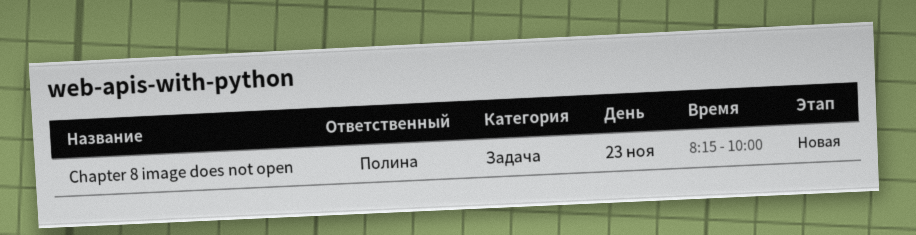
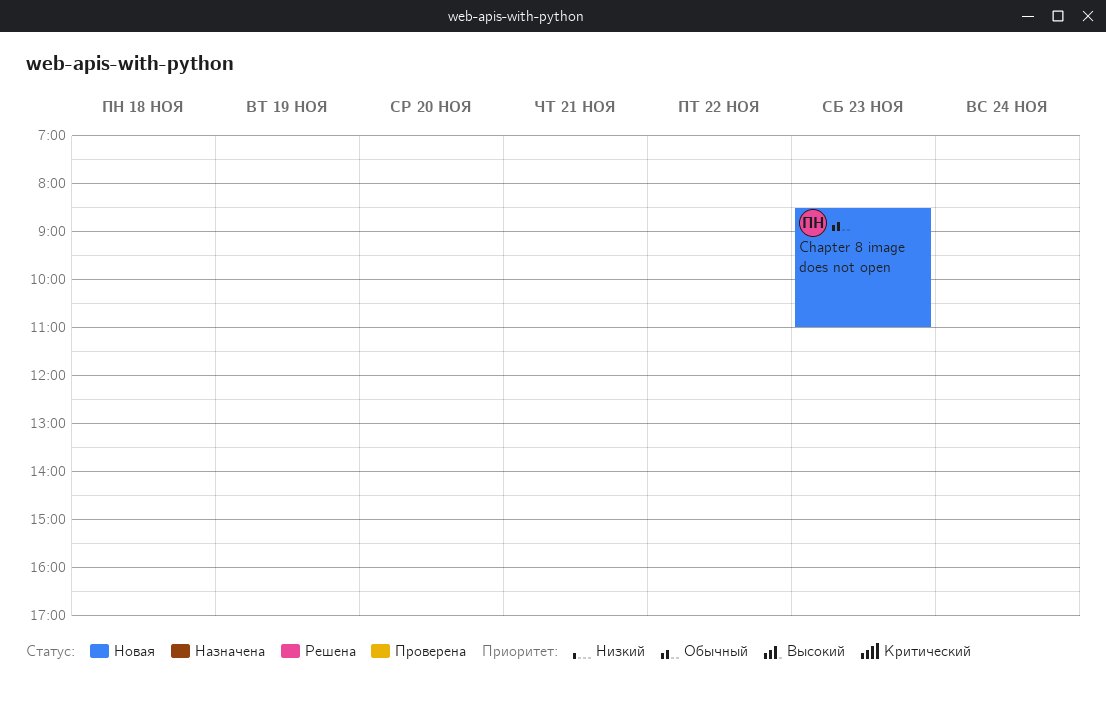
Chapter 8 image does not open, begins: 08:15 -> 08:30
Chapter 8 image does not open, ends: 10:00 -> 11:00

